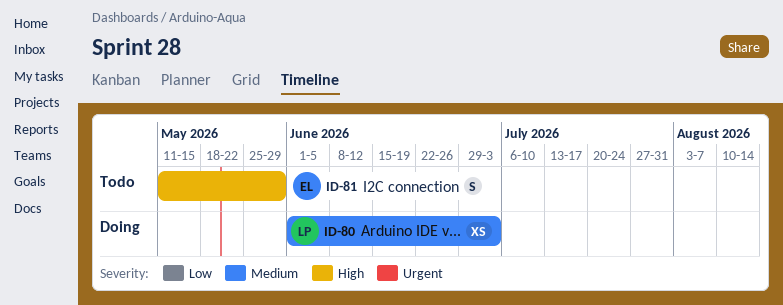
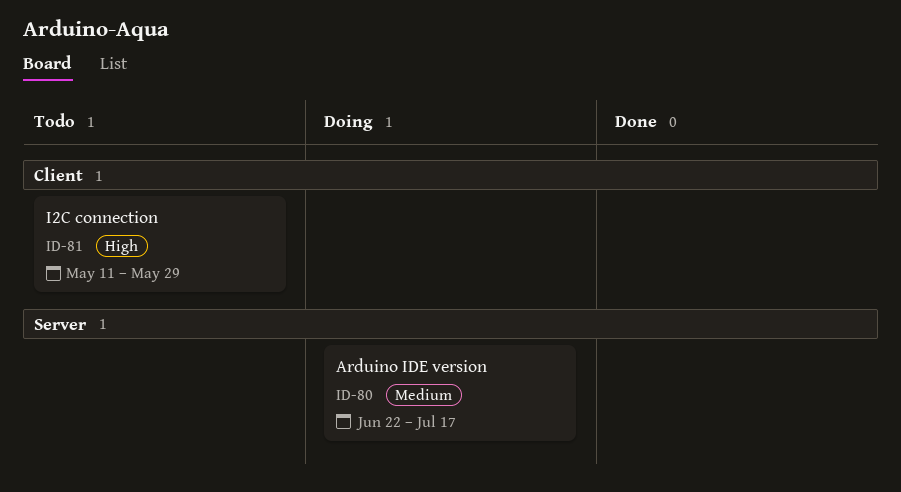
ID-80, start: Jun 1 -> Jun 22
ID-80, due: Jul 3 -> Jul 17

